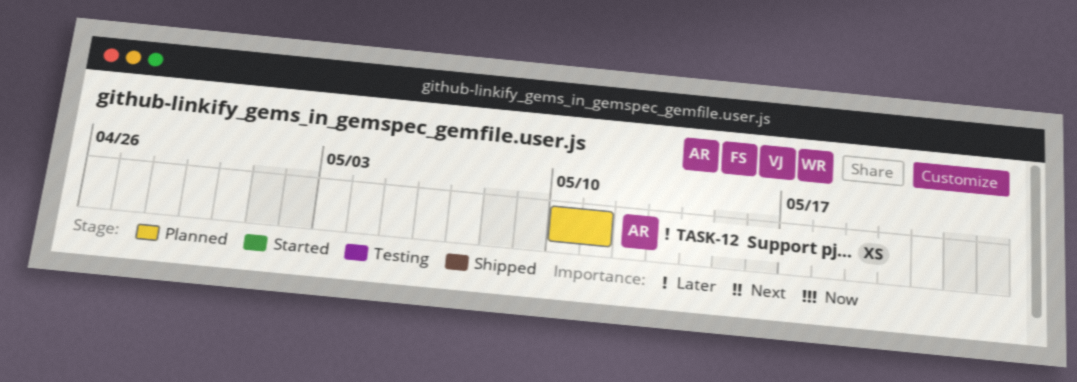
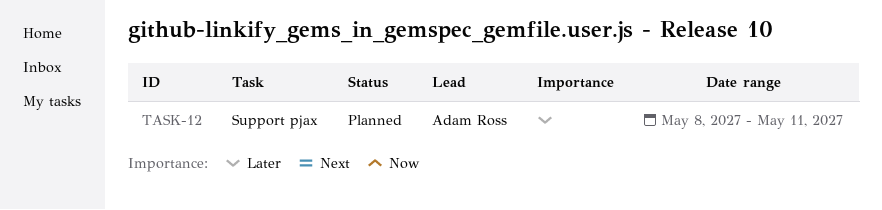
TASK-12, start: May 10 -> May 8

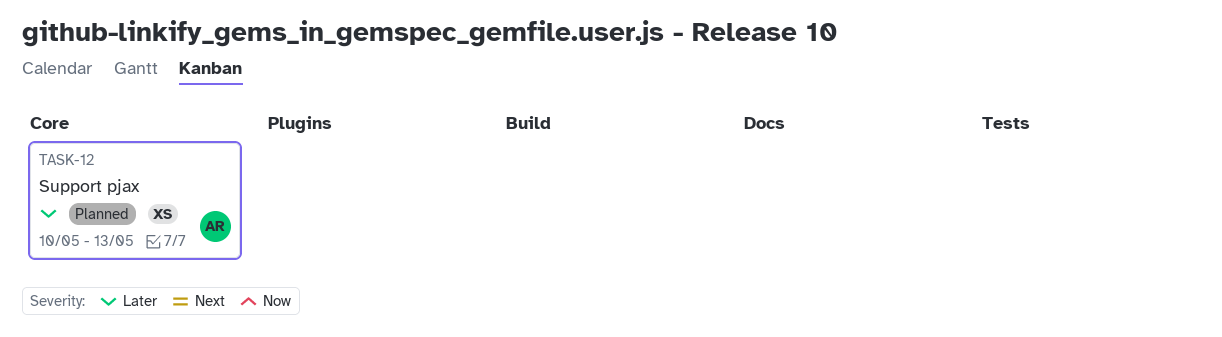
TASK-12, start: May 8 -> May 10
TASK-12, due: May 11 -> May 13

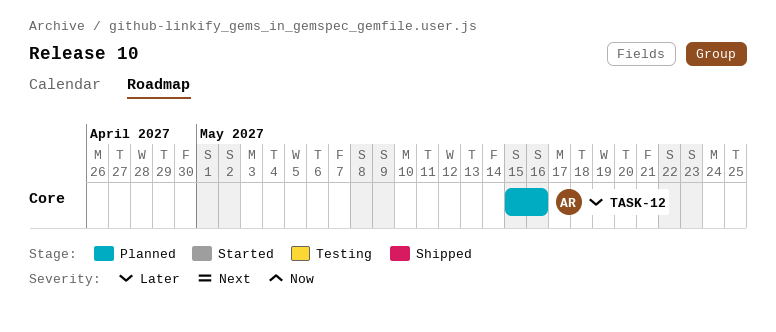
TASK-12, start: May 10 -> May 15
TASK-12, due: May 13 -> May 16

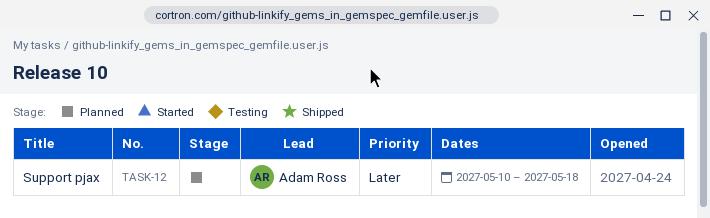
TASK-12, start: May 15 -> May 10
TASK-12, due: May 16 -> May 18

